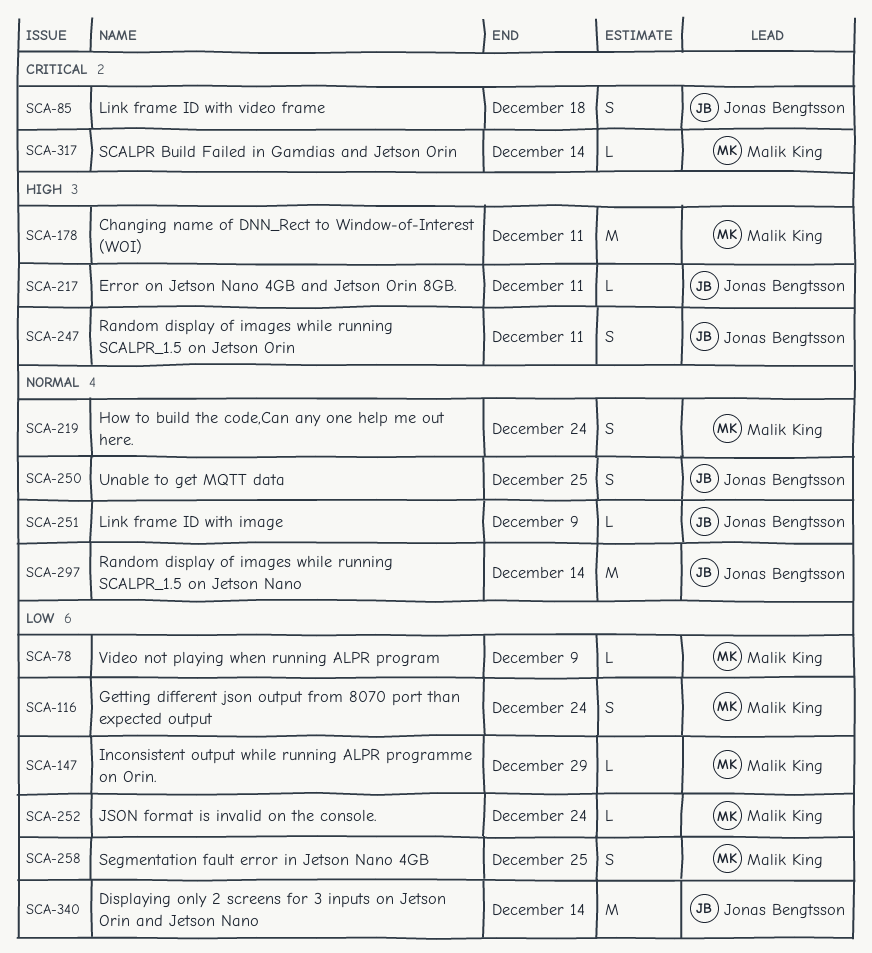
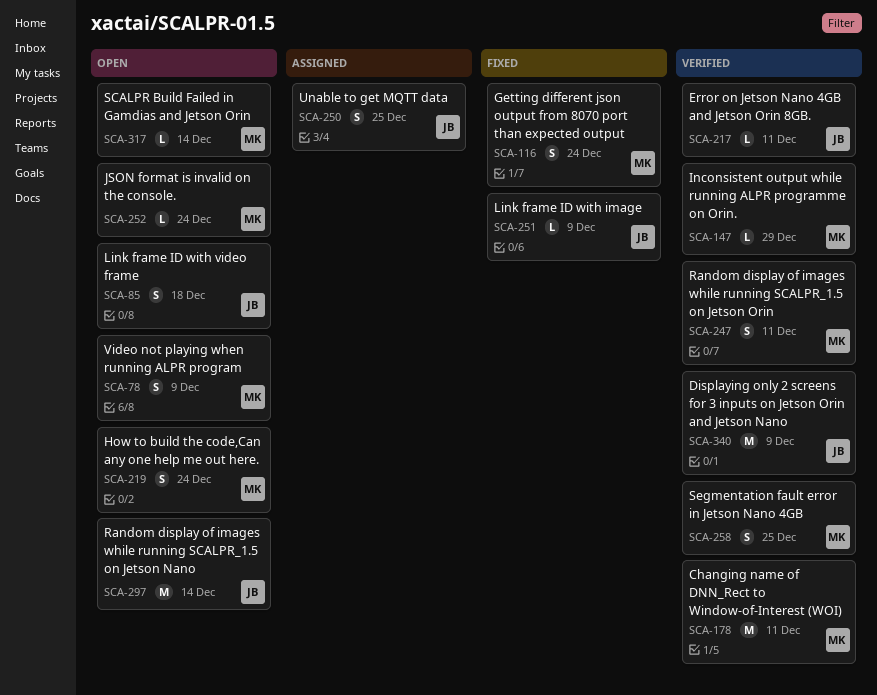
SCA-78, estimate: L -> S
SCA-247, owner: Jonas Bengtsson -> Malik King
SCA-340, due: Dec 14 -> Dec 9

